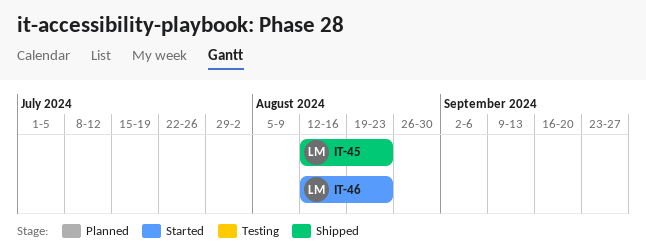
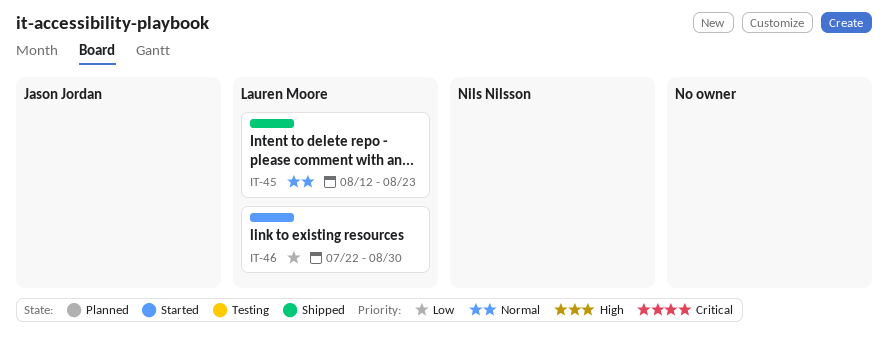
IT-46, start: Aug 12 -> Jul 22
IT-46, due: Aug 23 -> Aug 30

